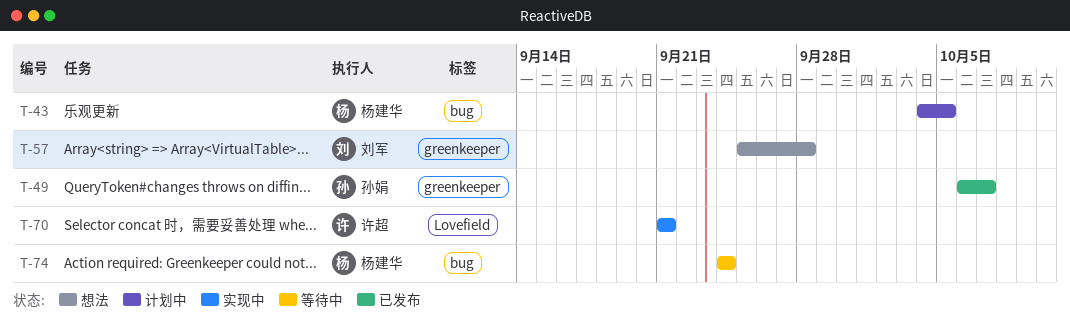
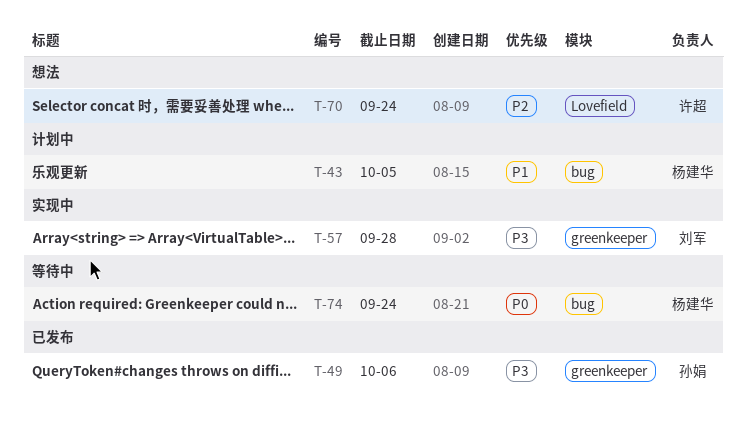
T-49, due: Oct 7 -> Oct 6
T-57, status: 想法 -> 实现中
T-70, status: 实现中 -> 想法
T-70, due: Sep 21 -> Sep 24

